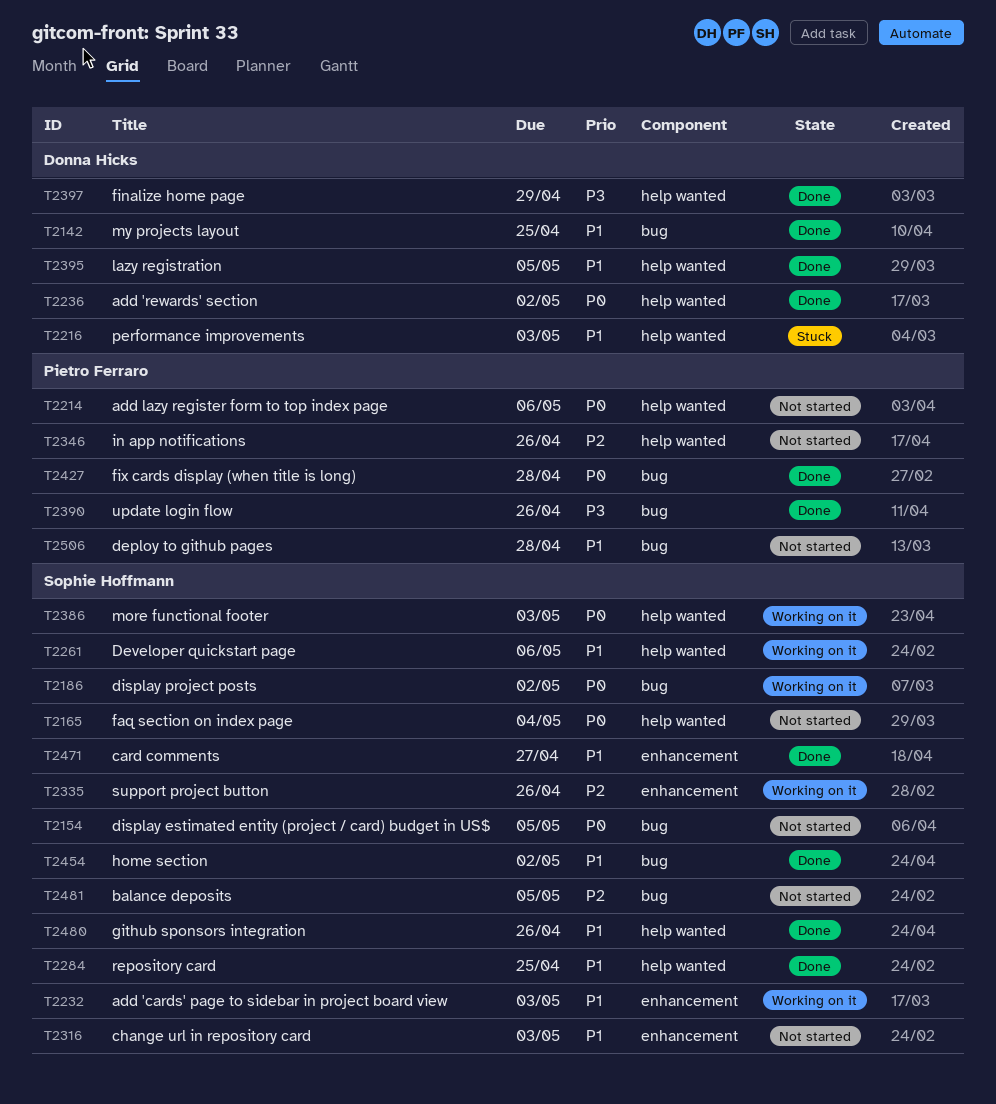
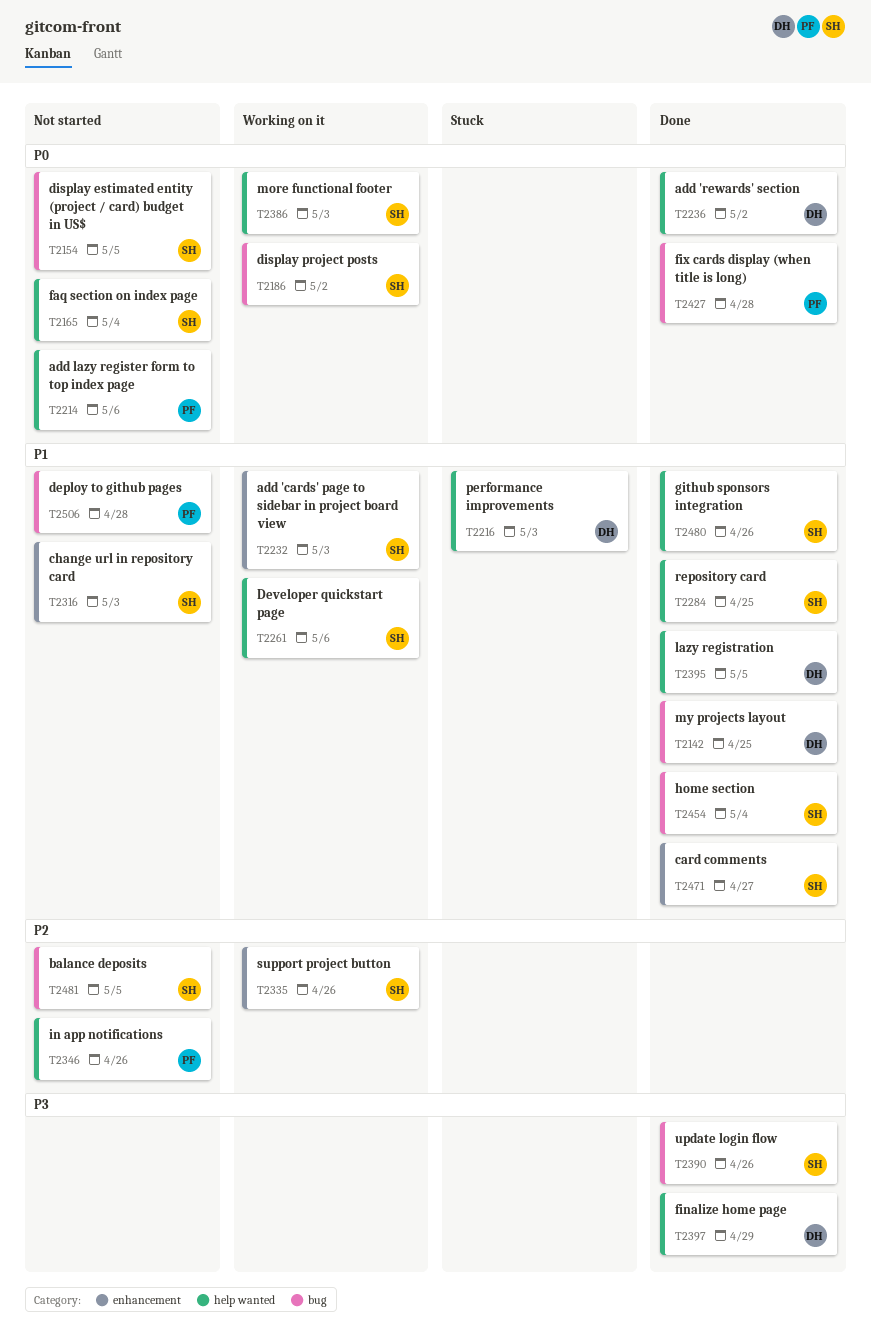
T2390, owner: Pietro Ferraro -> Sophie Hoffmann
T2454, due: May 2 -> May 4

